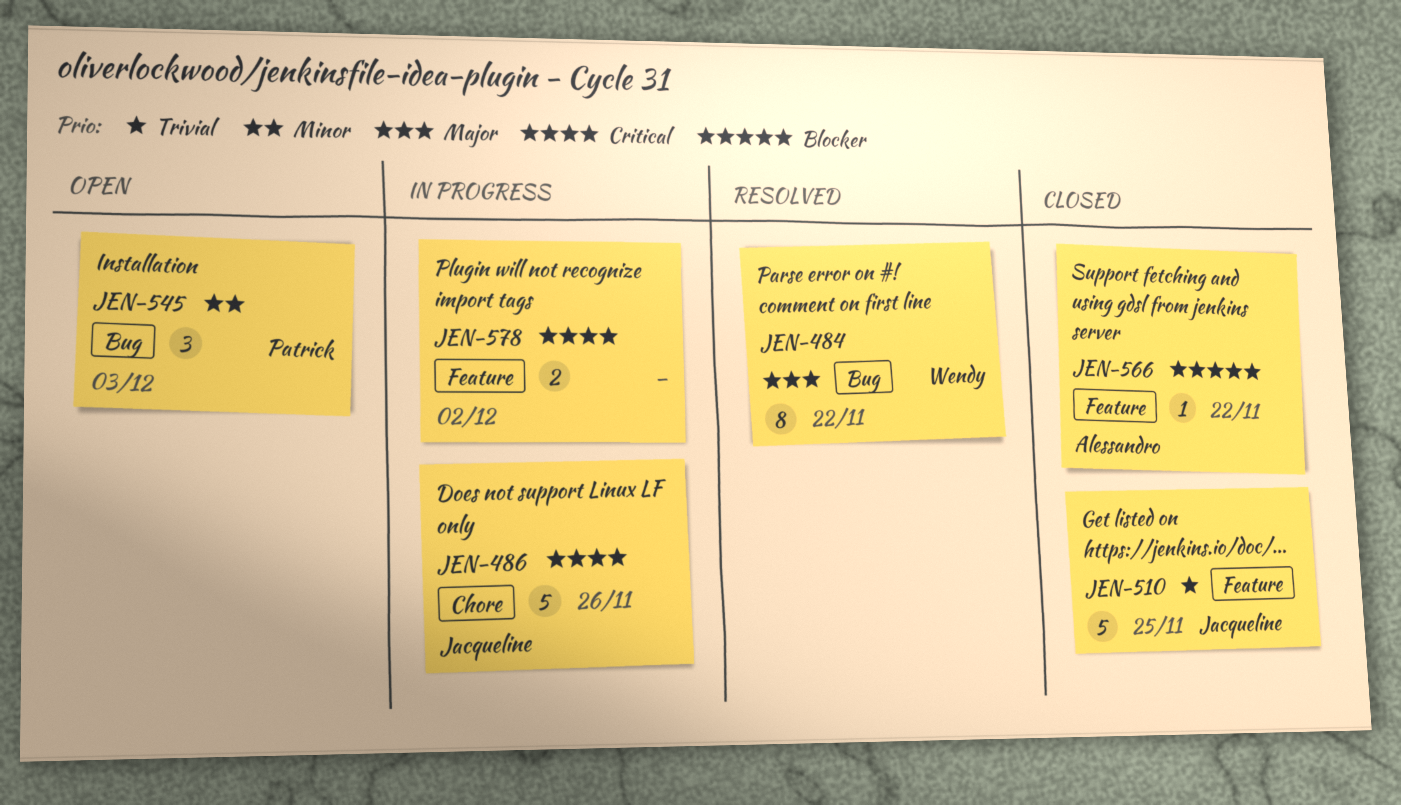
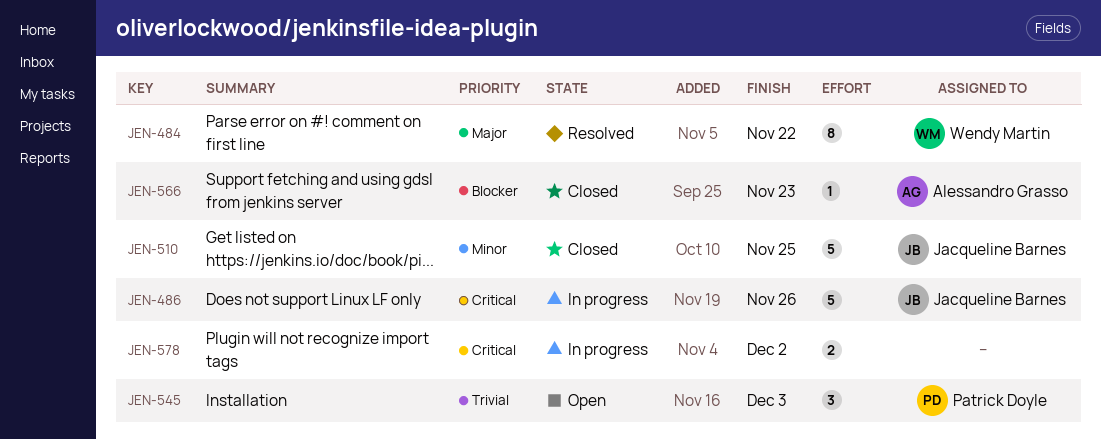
JEN-510, priority: Trivial -> Minor
JEN-545, priority: Minor -> Trivial
JEN-566, due: Nov 22 -> Nov 23

